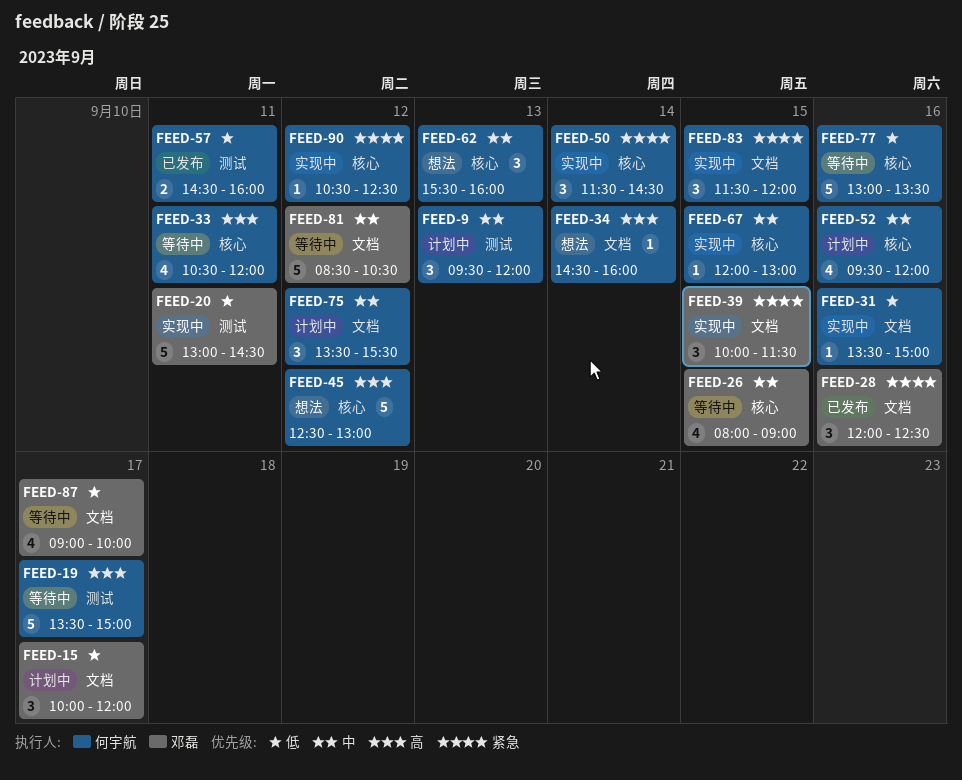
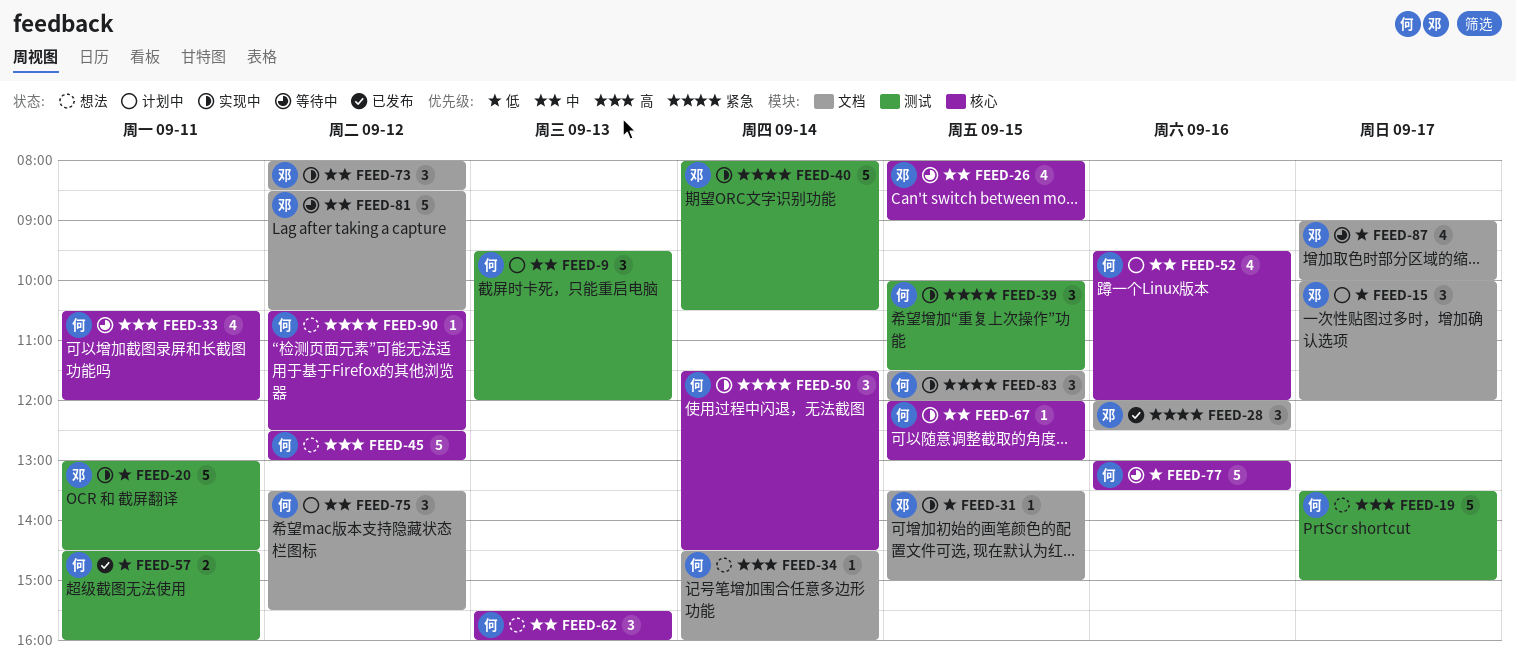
FEED-19, status: 等待中 -> 想法
FEED-31, owner: 何宇航 -> 邓磊
FEED-31, day: Sep 16 -> Sep 15
FEED-39, owner: 邓磊 -> 何宇航
FEED-39, label: 文档 -> 测试
FEED-40: none -> present
FEED-73: none -> present
FEED-90, status: 实现中 -> 想法

